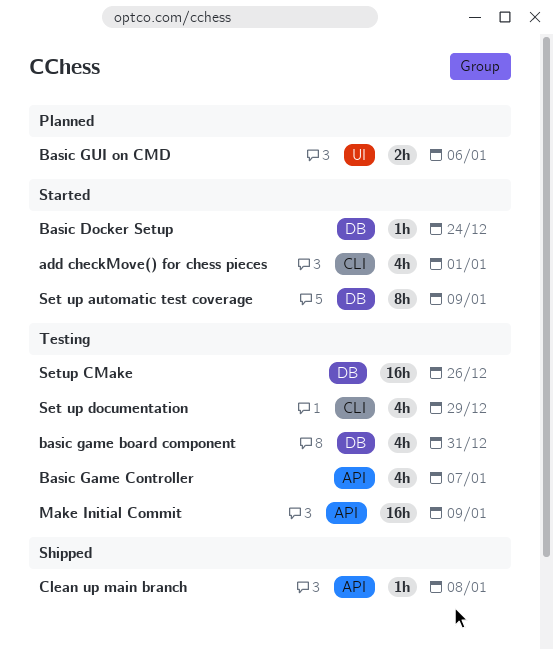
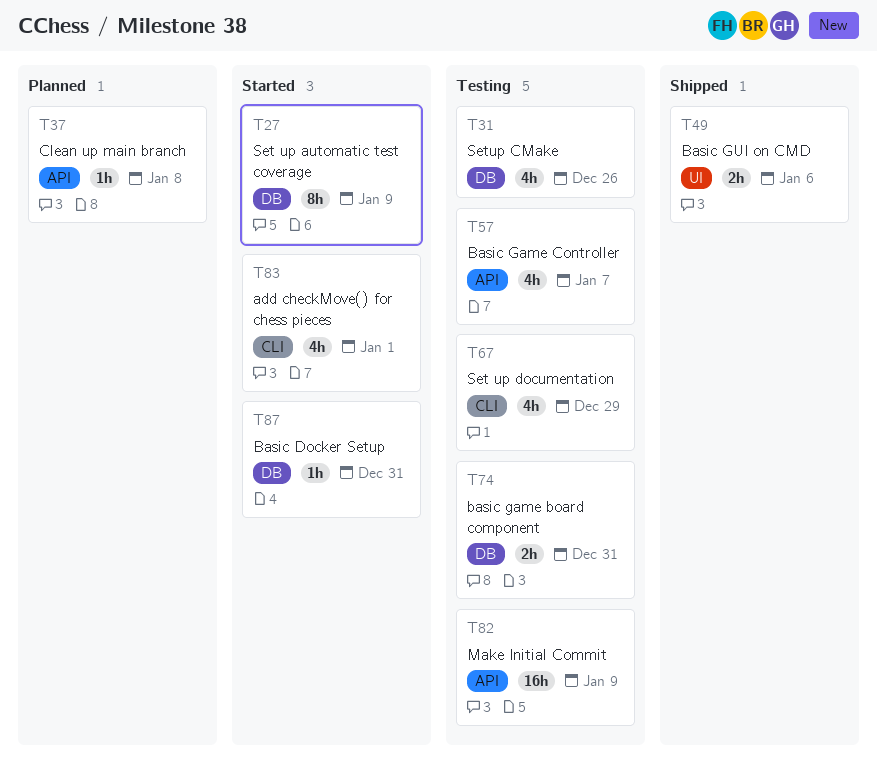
Basic Docker Setup, due: Dec 24 -> Dec 31
basic game board component, estimate: 4h -> 2h
Basic GUI on CMD, status: Planned -> Shipped
Clean up main branch, status: Shipped -> Planned
Setup CMake, estimate: 16h -> 4h

